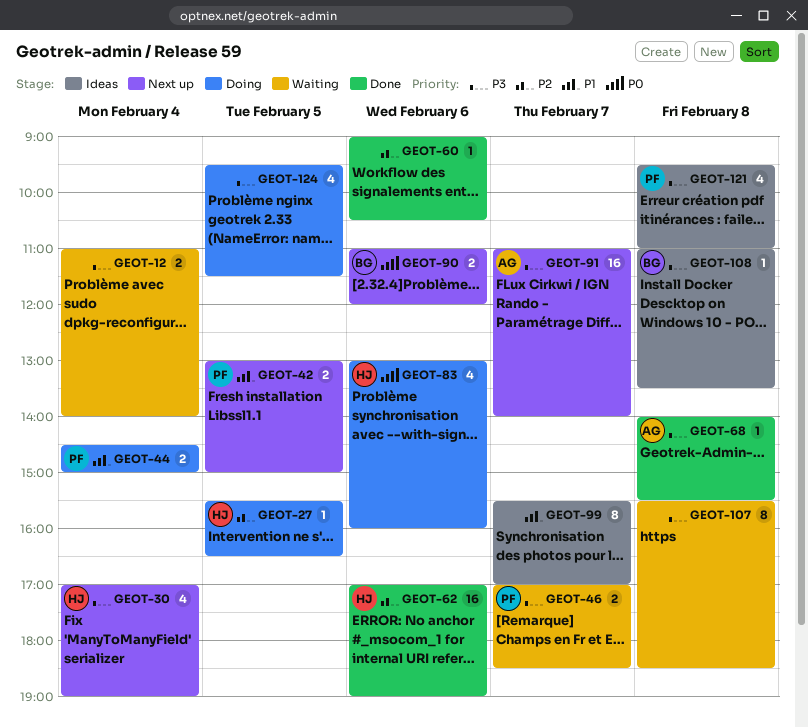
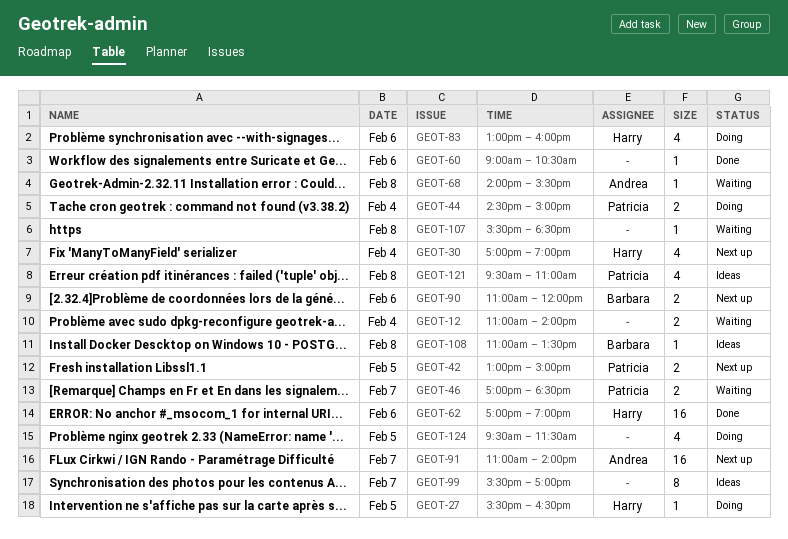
GEOT-68, status: Done -> Waiting
GEOT-107, estimate: 8 -> 1

